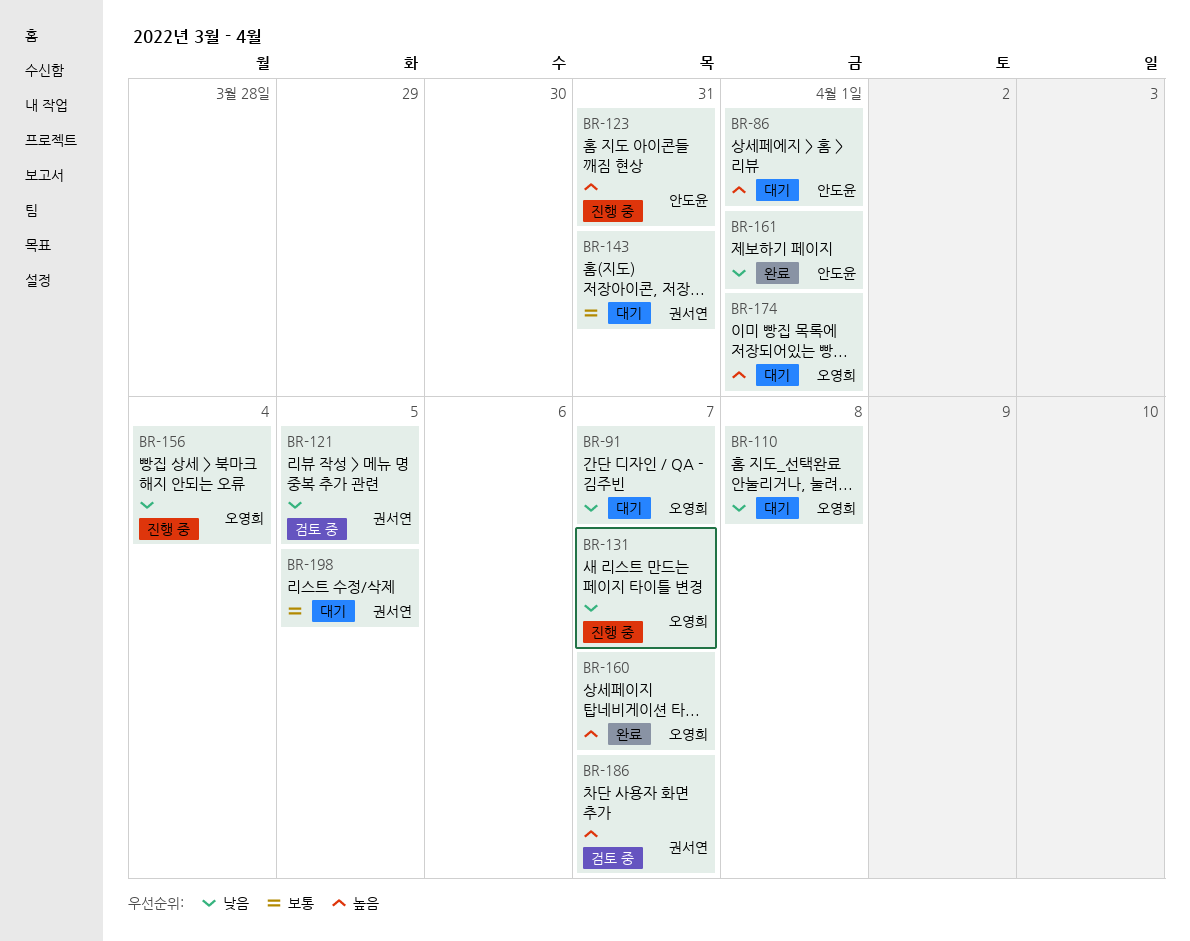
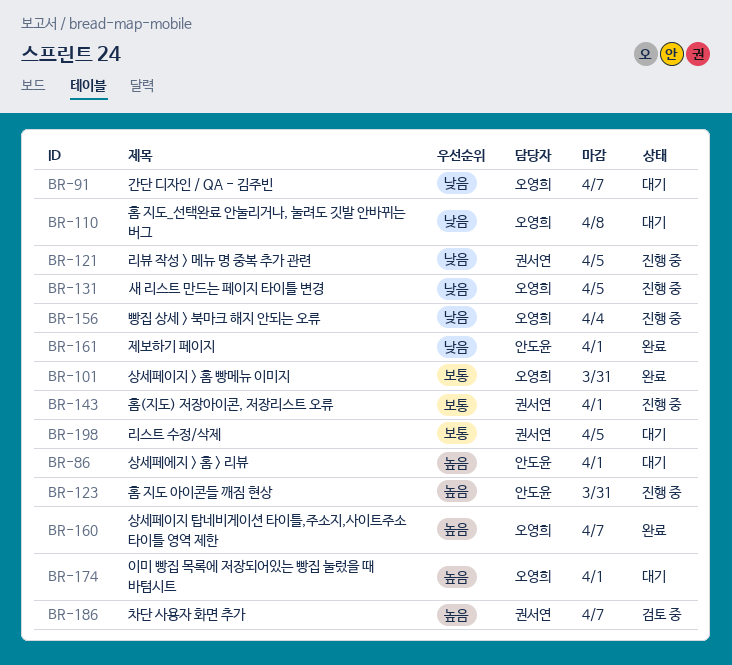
BR-101: none -> present
BR-121, status: 검토 중 -> 진행 중
BR-131, due: Apr 7 -> Apr 5
BR-143, status: 대기 -> 진행 중
BR-143, due: Mar 31 -> Apr 1

